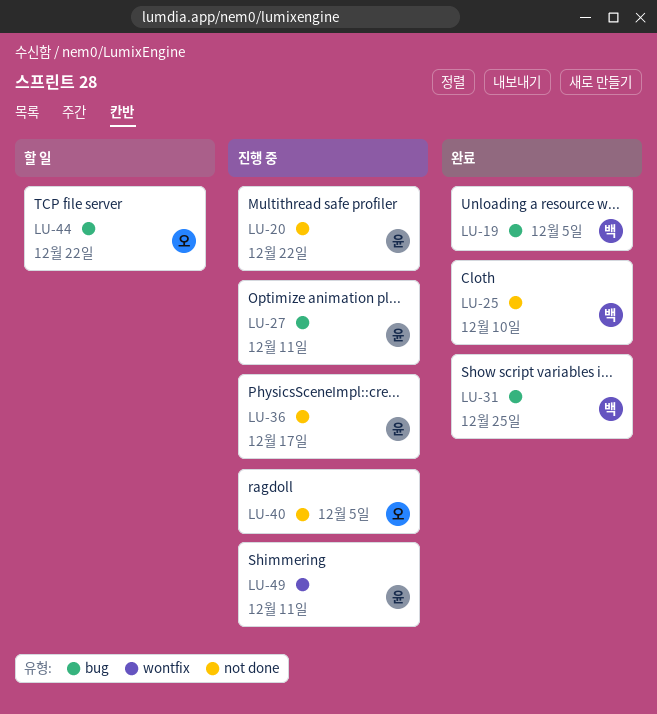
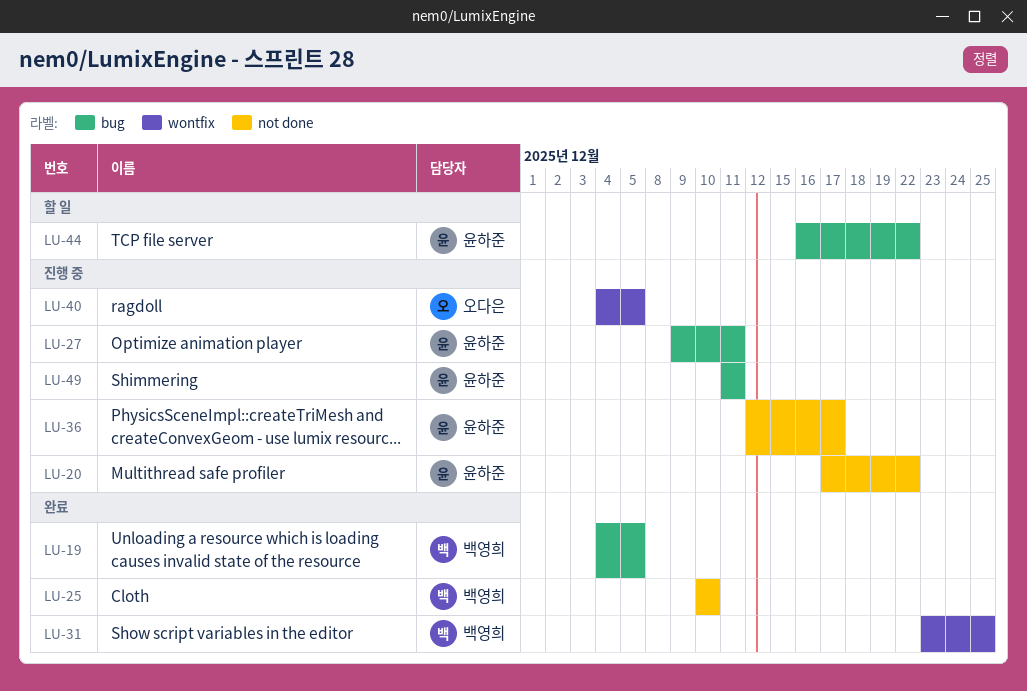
LU-31, label: bug -> wontfix
LU-40, label: not done -> wontfix
LU-44, owner: 오다은 -> 윤하준
LU-49, label: wontfix -> bug

